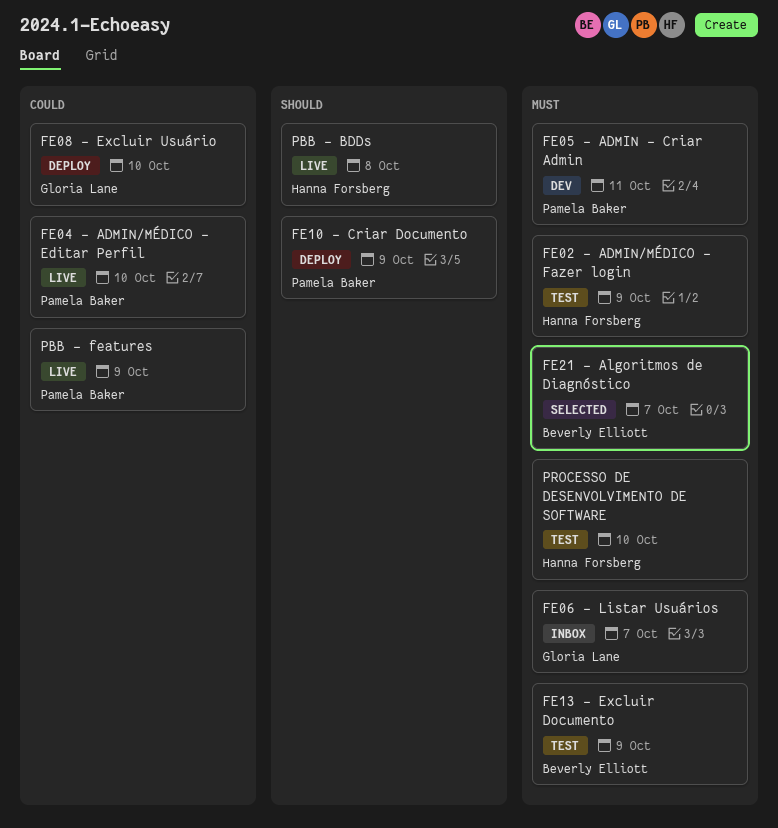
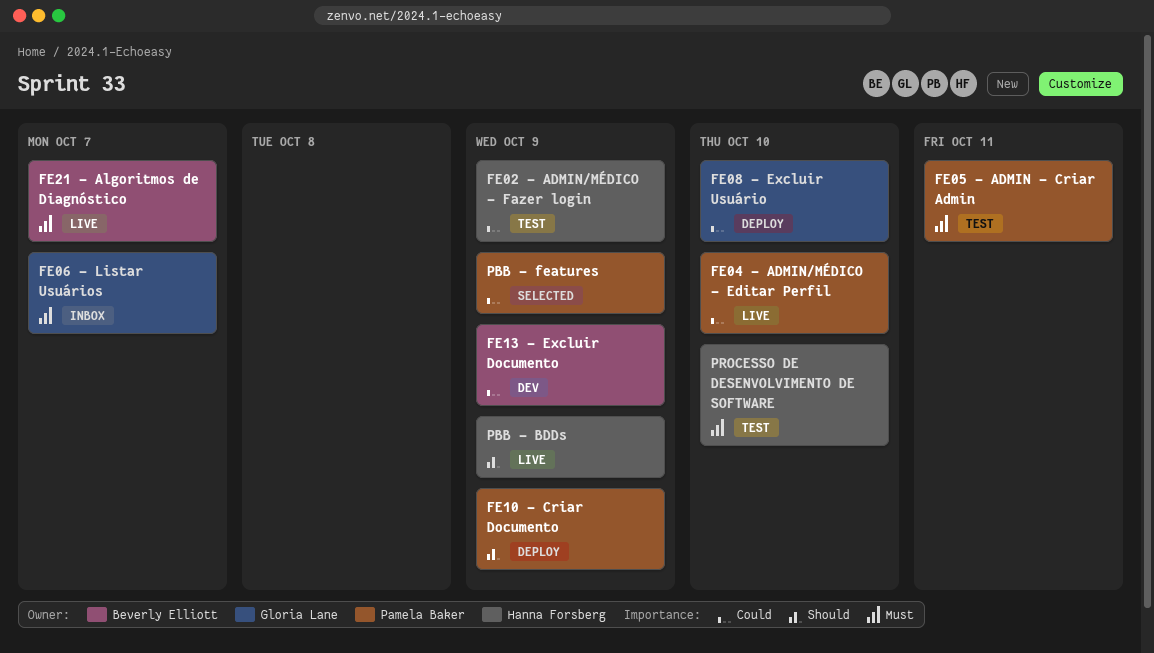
FE02 - ADMIN/MÉDICO - Fazer login, priority: Must -> Could
FE05 - ADMIN - Criar Admin, status: Dev -> Test
FE13 - Excluir Documento, status: Test -> Dev
FE13 - Excluir Documento, priority: Must -> Could
FE21 - Algoritmos de Diagnóstico, status: Selected -> Live
PBB - BDDs, due: Oct 8 -> Oct 9
PBB - features, status: Live -> Selected

